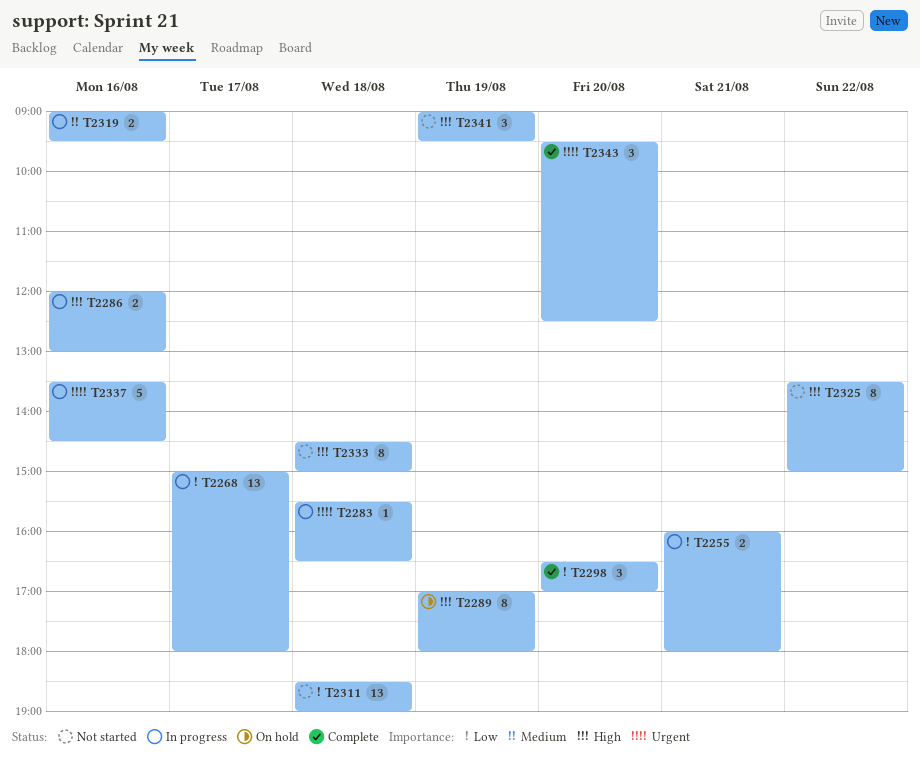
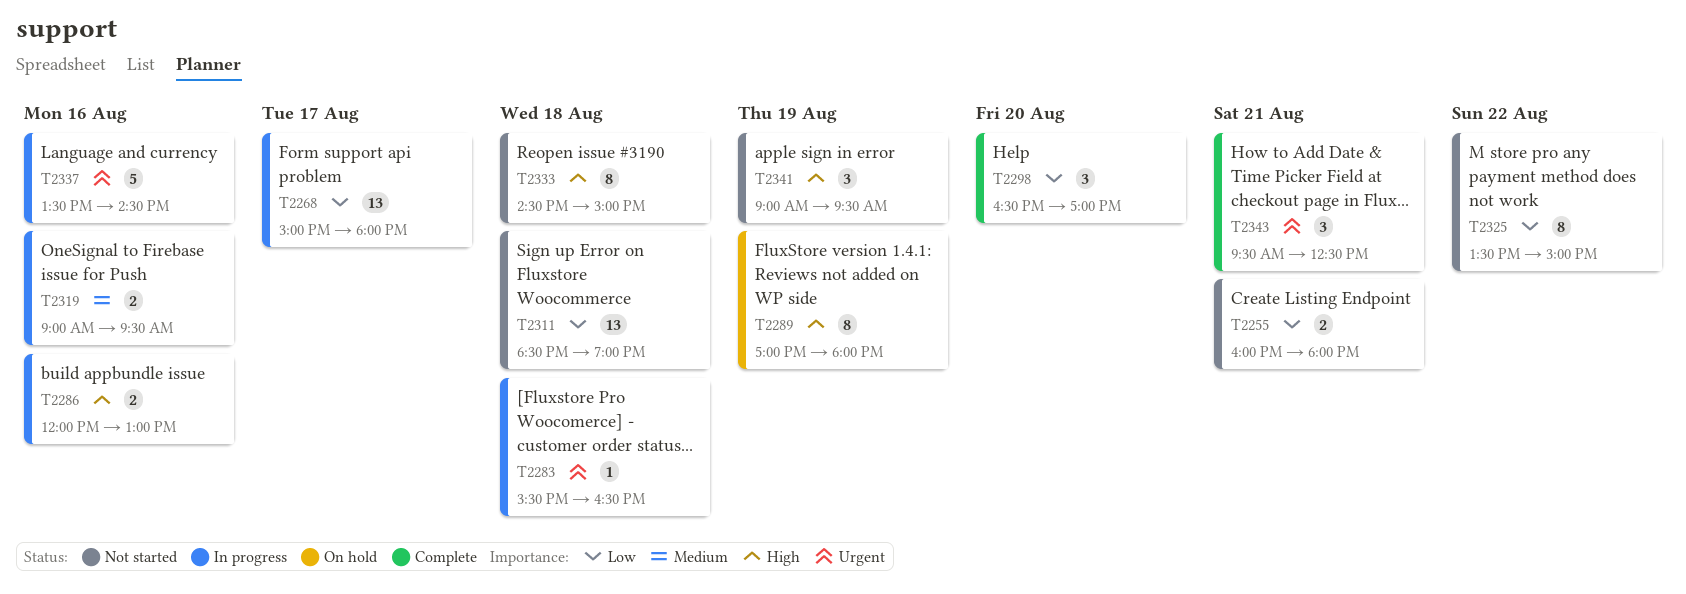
T2255, status: In progress -> Not started
T2325, priority: High -> Low
T2343, day: Aug 20 -> Aug 21

